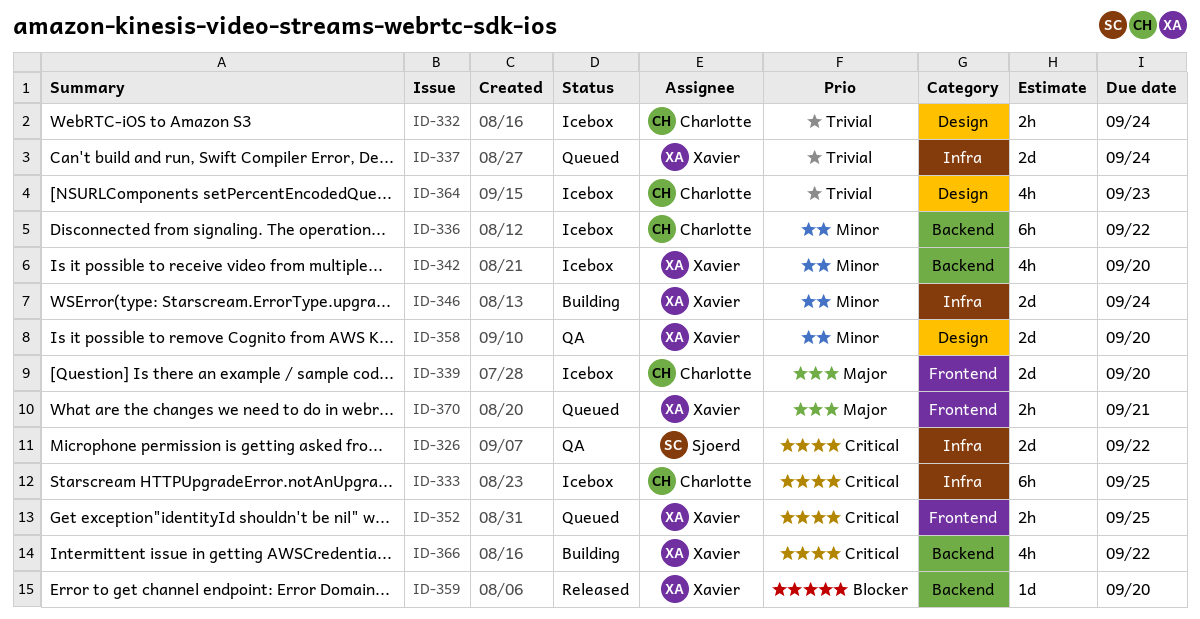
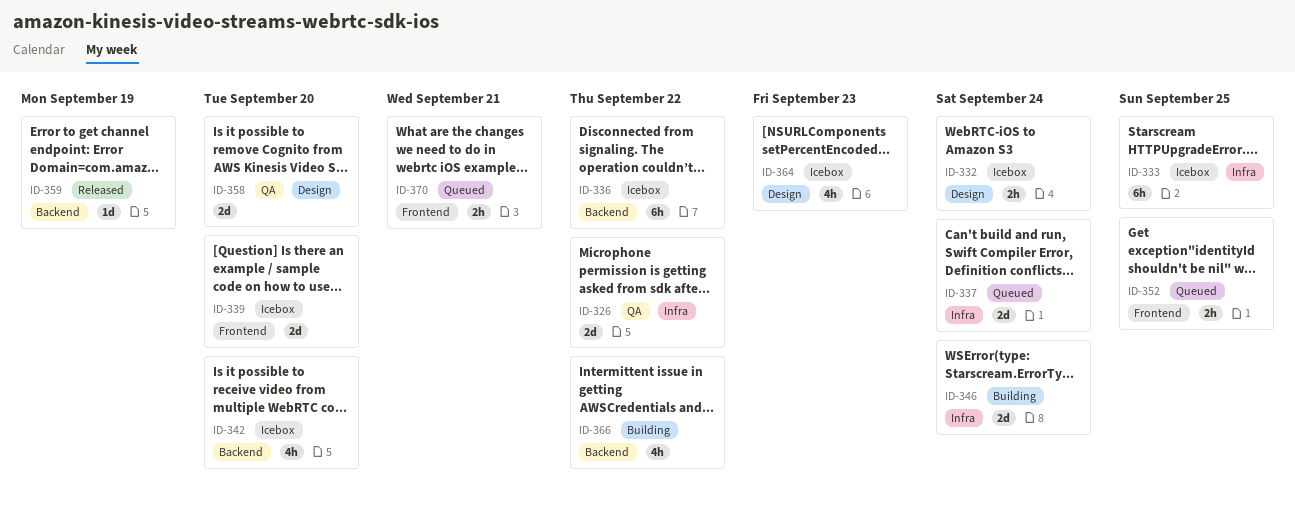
ID-359, due: Sep 20 -> Sep 19

